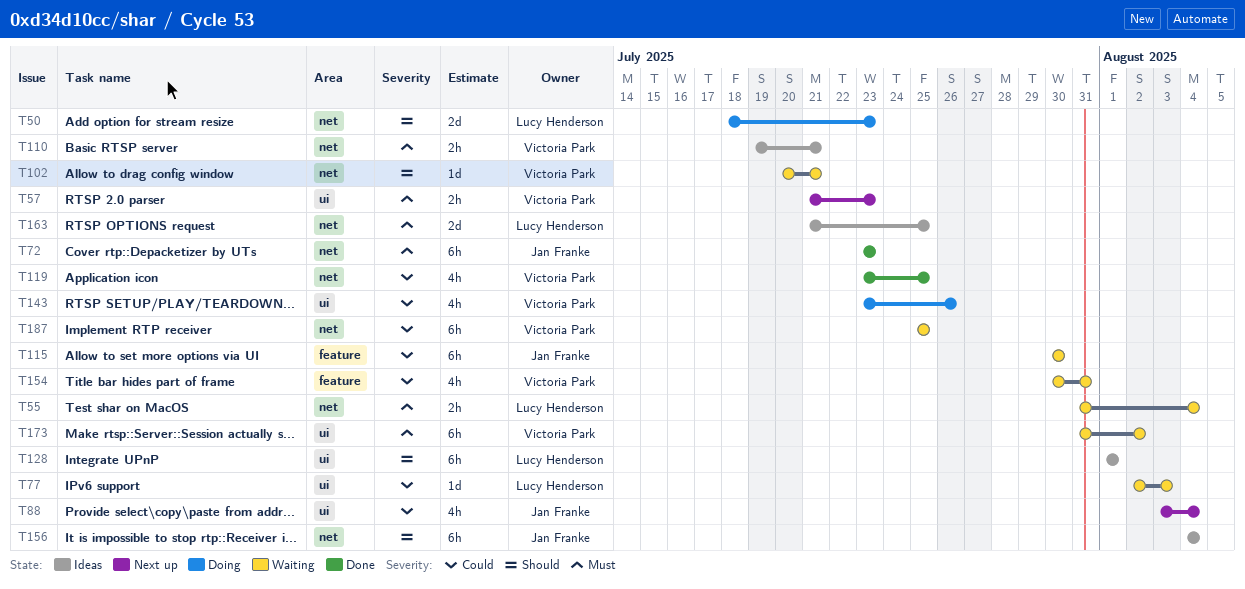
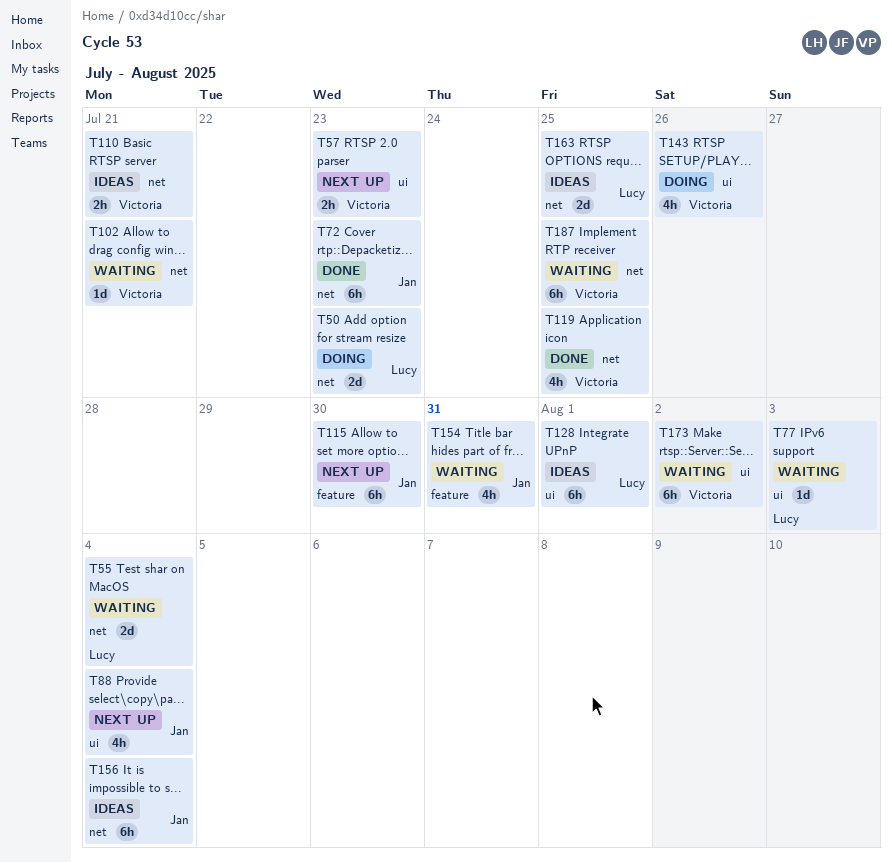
T55, estimate: 2h -> 2d
T115, status: Waiting -> Next up
T154, owner: Victoria Park -> Jan Franke

